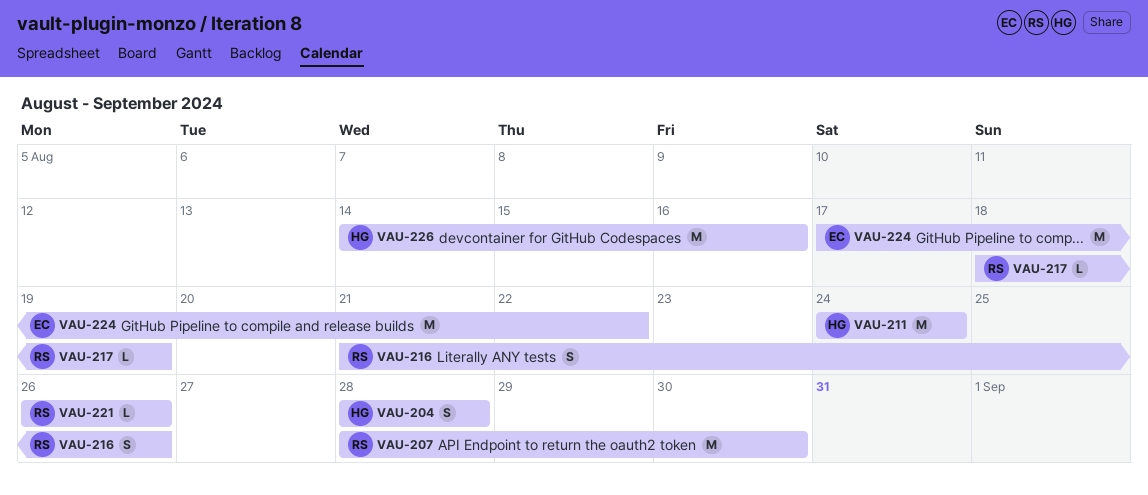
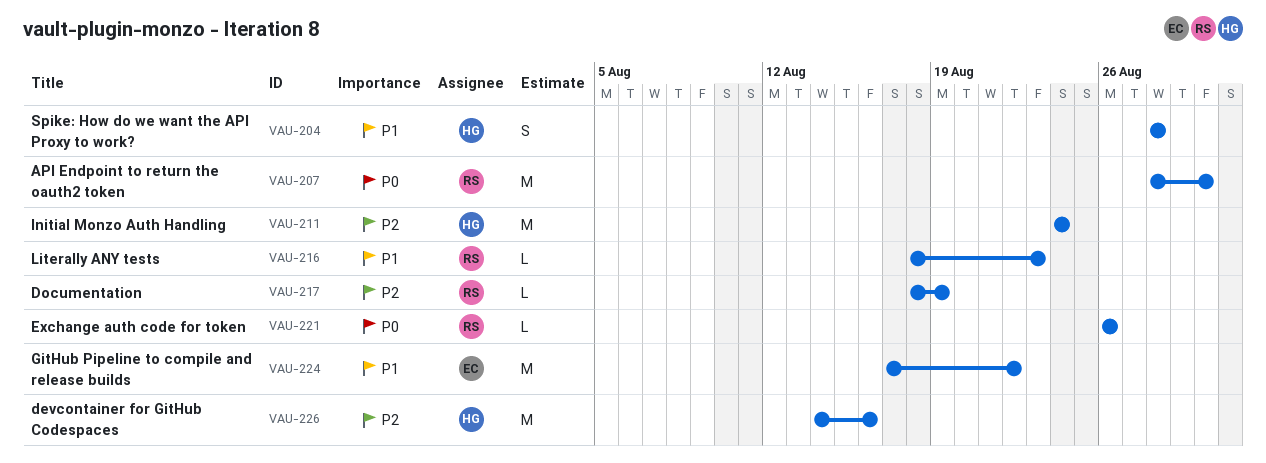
VAU-216, estimate: S -> L
VAU-216, start: Aug 21 -> Aug 18
VAU-216, due: Aug 26 -> Aug 23

